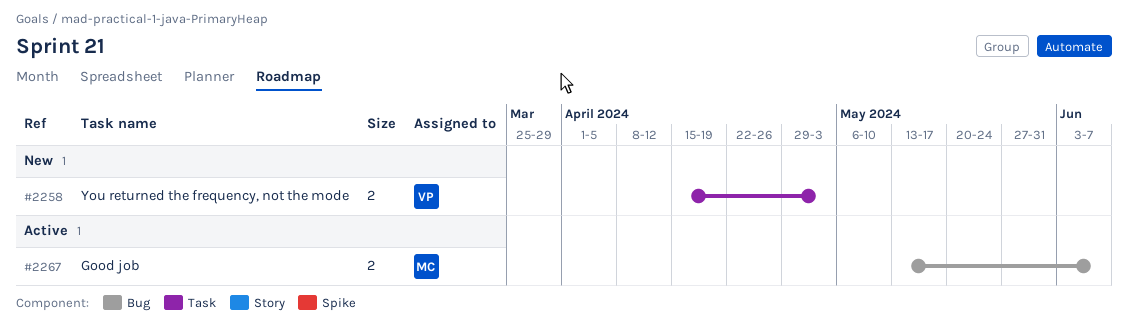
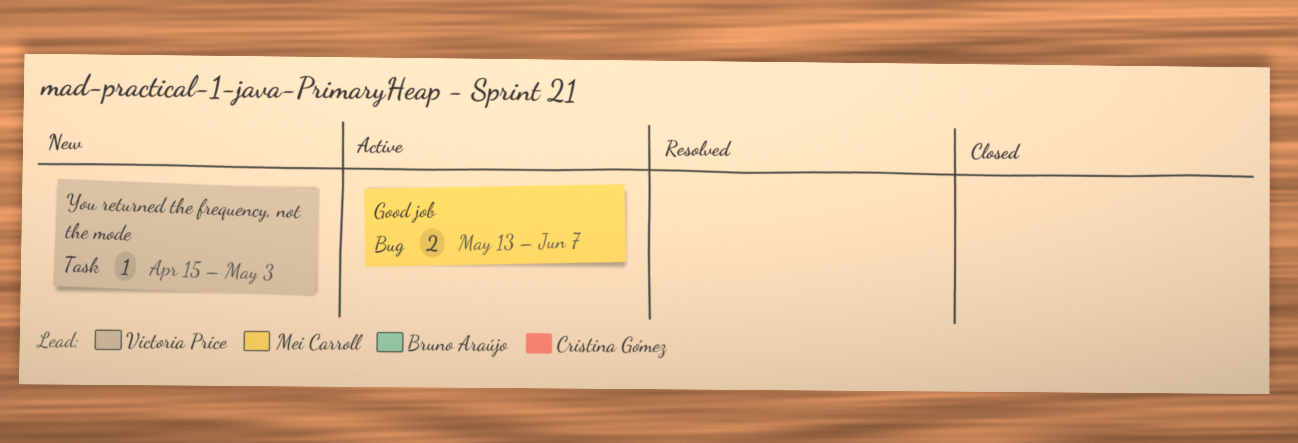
You returned the frequency, not the mode, estimate: 2 -> 1

